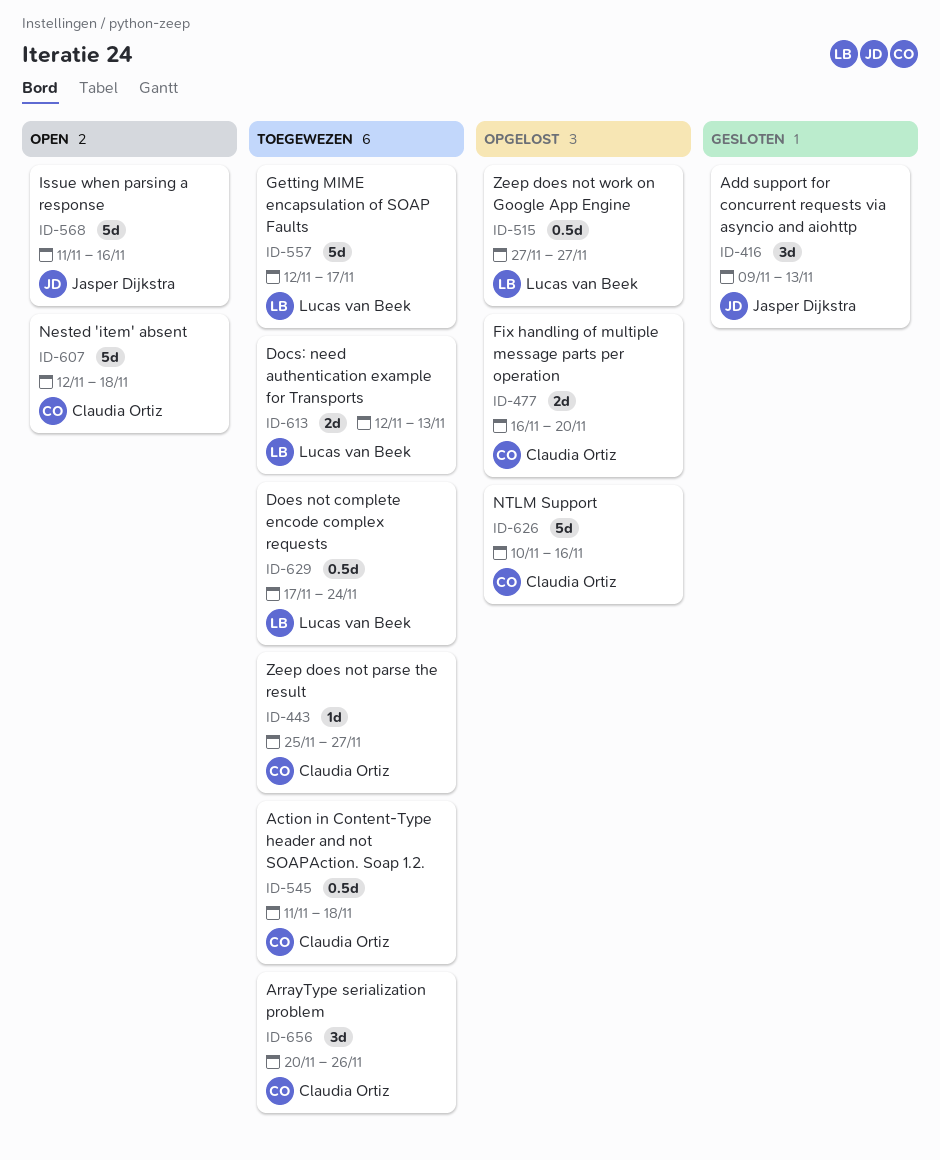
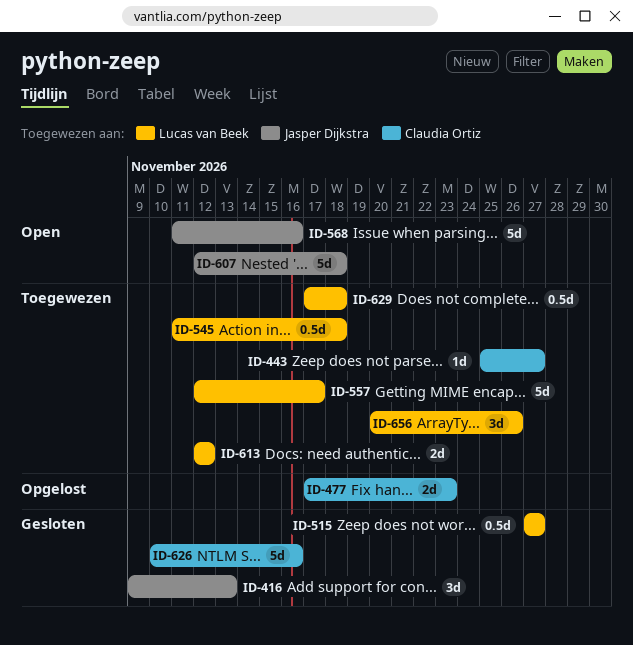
ID-477, start: Nov 16 -> Nov 17
ID-477, due: Nov 20 -> Nov 23
ID-515, status: Opgelost -> Gesloten
ID-545, owner: Claudia Ortiz -> Lucas van Beek
ID-607, owner: Claudia Ortiz -> Jasper Dijkstra
ID-613, due: Nov 13 -> Nov 12
ID-626, status: Opgelost -> Gesloten
ID-629, due: Nov 24 -> Nov 18
ID-656, owner: Claudia Ortiz -> Lucas van Beek

